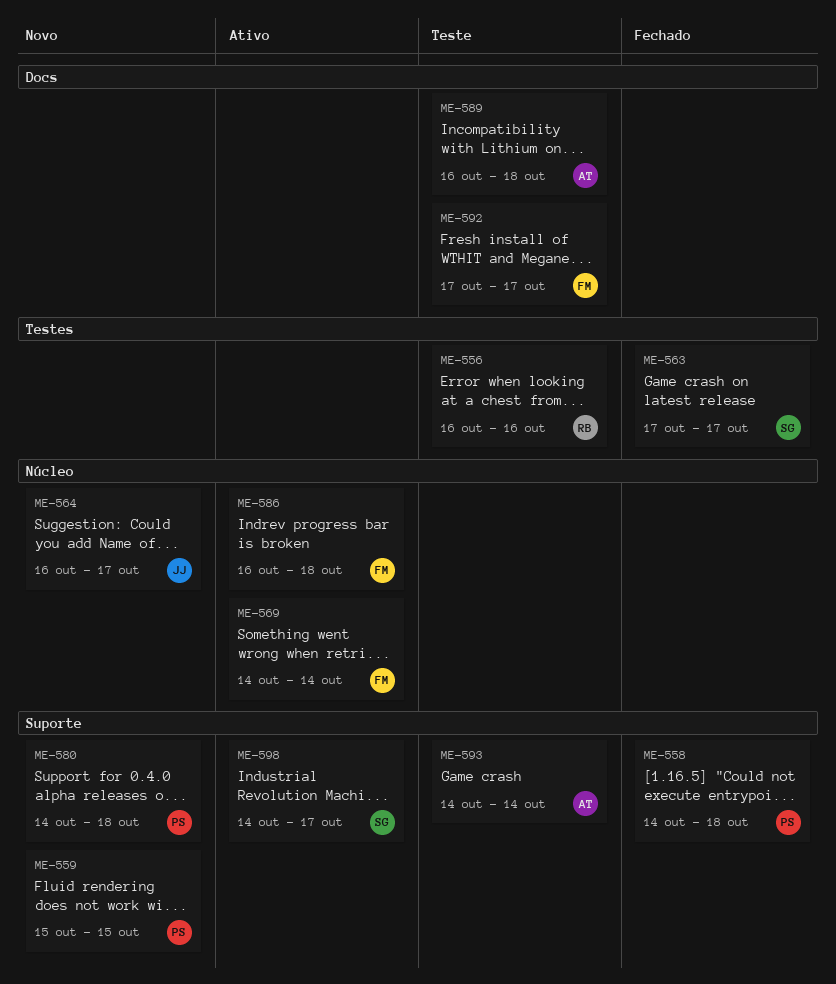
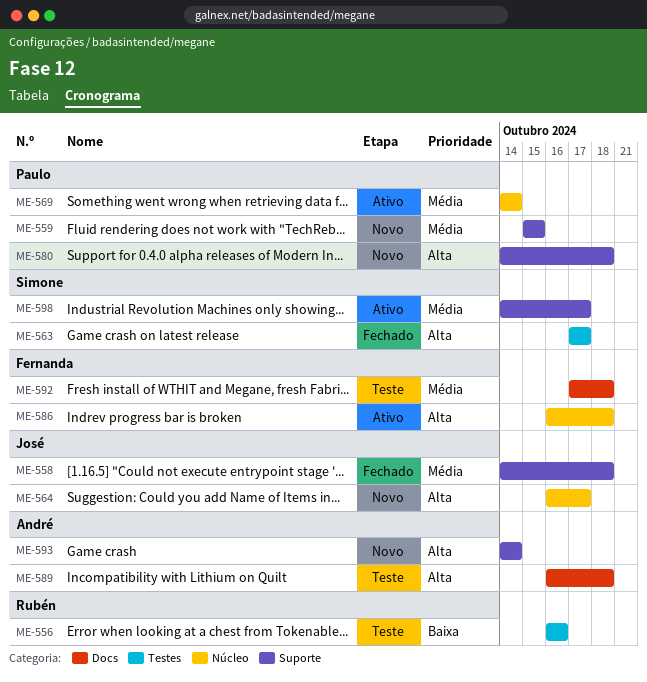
ME-558, owner: Paulo -> José
ME-569, owner: Fernanda -> Paulo
ME-592, due: Oct 17 -> Oct 18
ME-593, status: Teste -> Novo

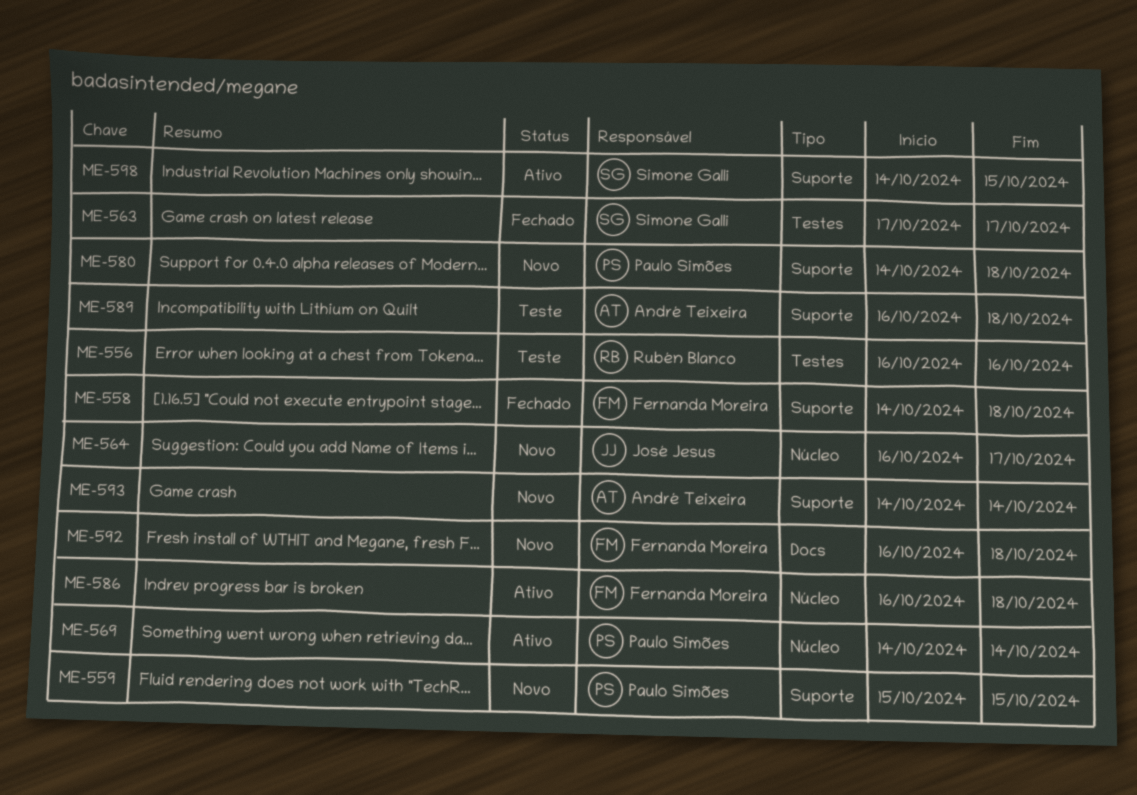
ME-558, owner: José Jesus -> Fernanda Moreira
ME-589, label: Docs -> Suporte
ME-592, status: Teste -> Novo
ME-592, start: Oct 17 -> Oct 16
ME-598, due: Oct 17 -> Oct 15

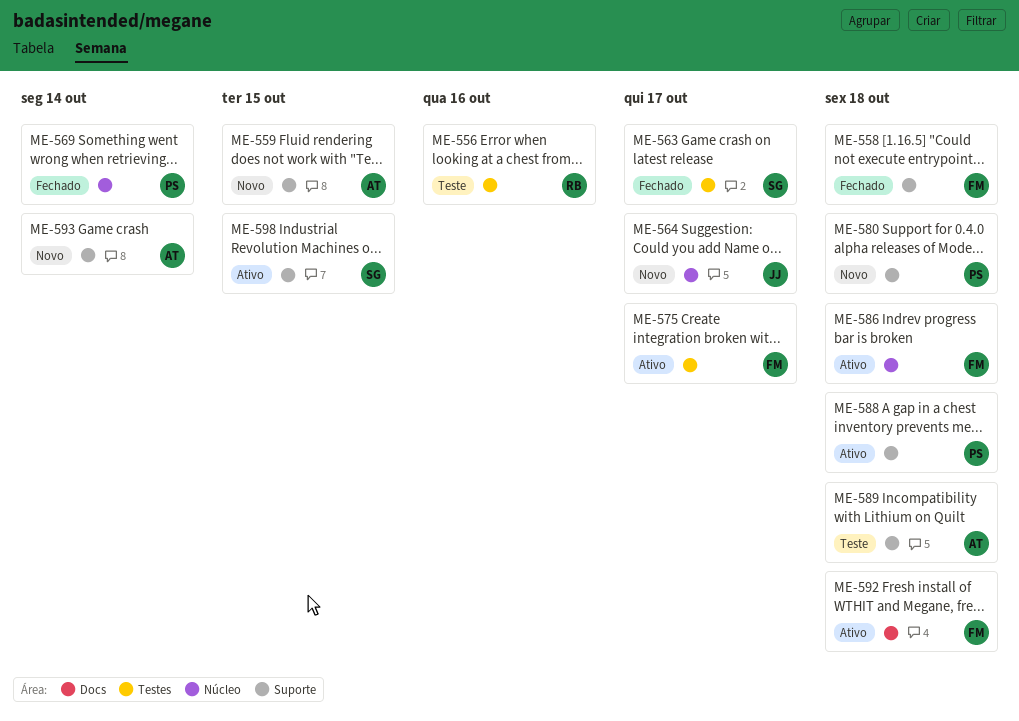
ME-559, owner: Paulo Simões -> André Teixeira
ME-569, status: Ativo -> Fechado
ME-575: none -> present
ME-588: none -> present
ME-592, status: Novo -> Ativo

